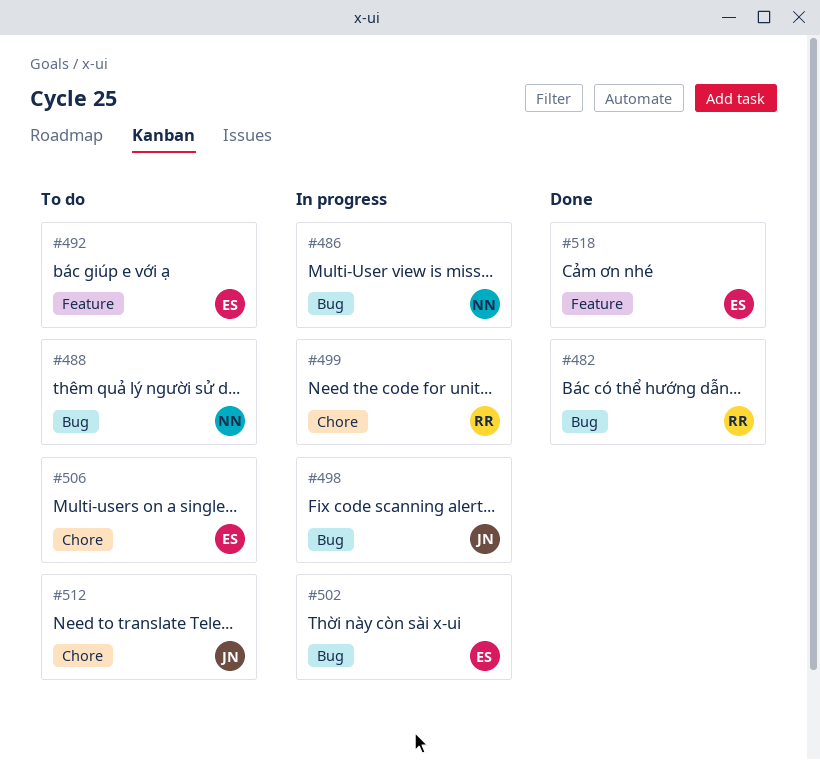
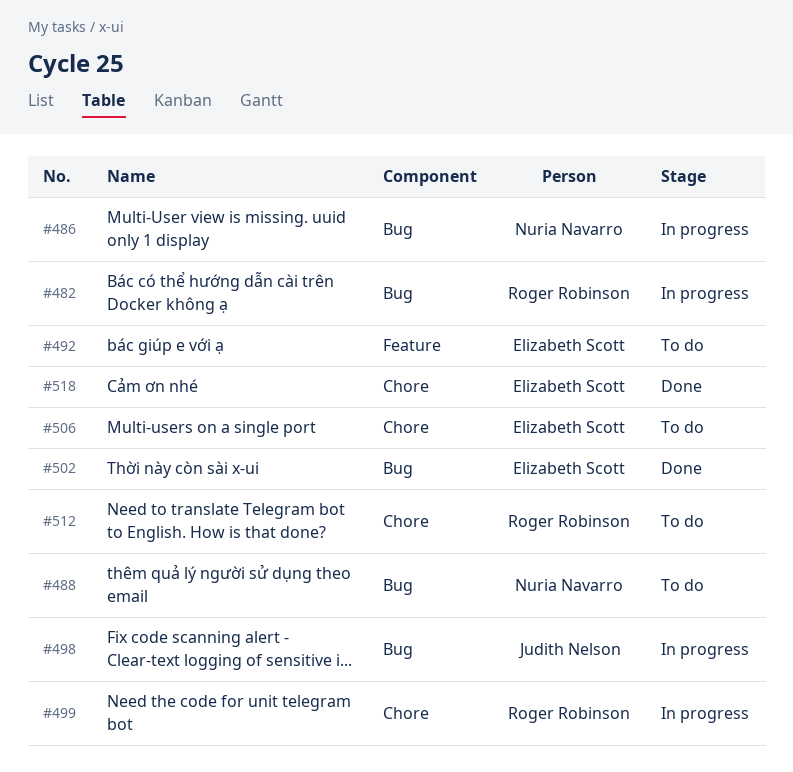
#482, status: Done -> In progress
#502, status: In progress -> Done
#512, owner: Judith Nelson -> Roger Robinson
#518, label: Feature -> Chore

